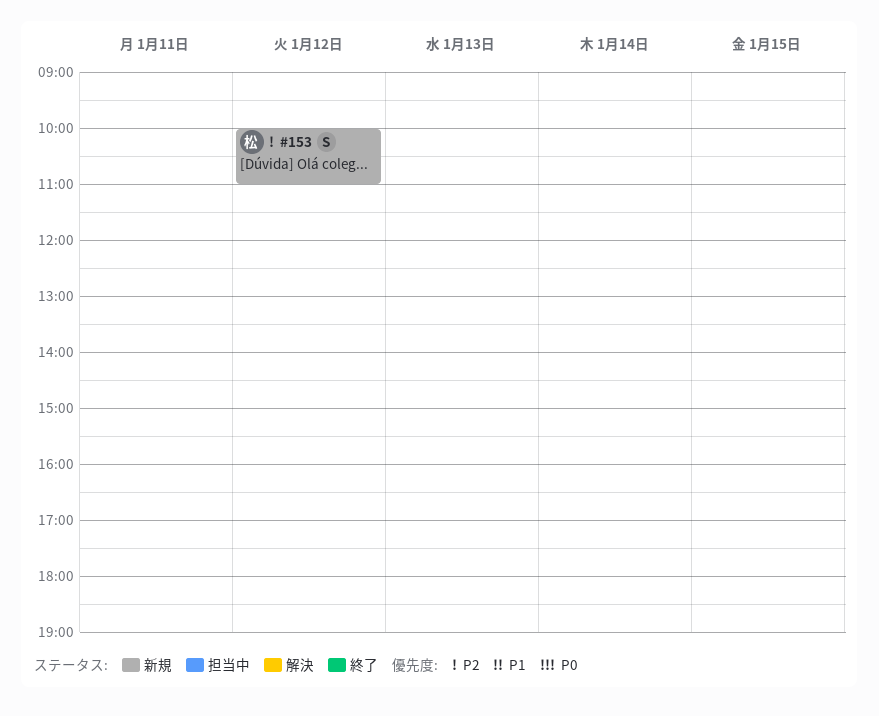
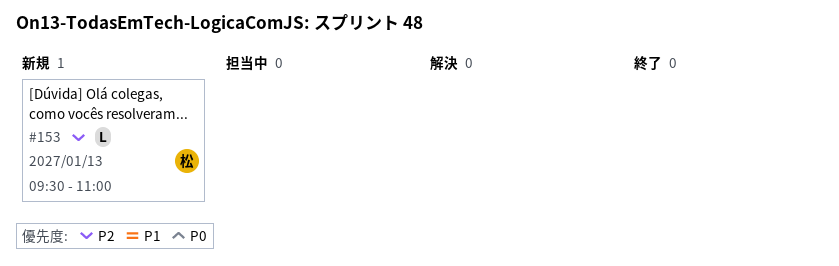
#153, estimate: S -> L
#153, day: Jan 12 -> Jan 13
#153, begins: 10:00 -> 09:30

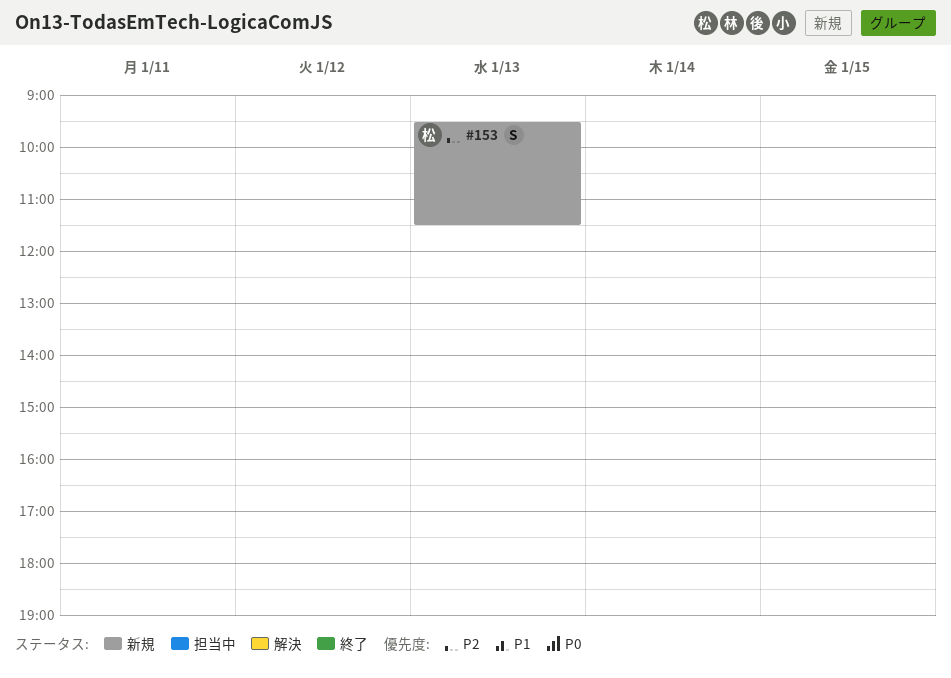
#153, estimate: L -> S
#153, ends: 11:00 -> 11:30

